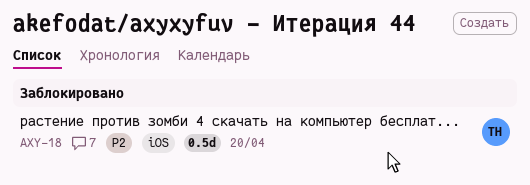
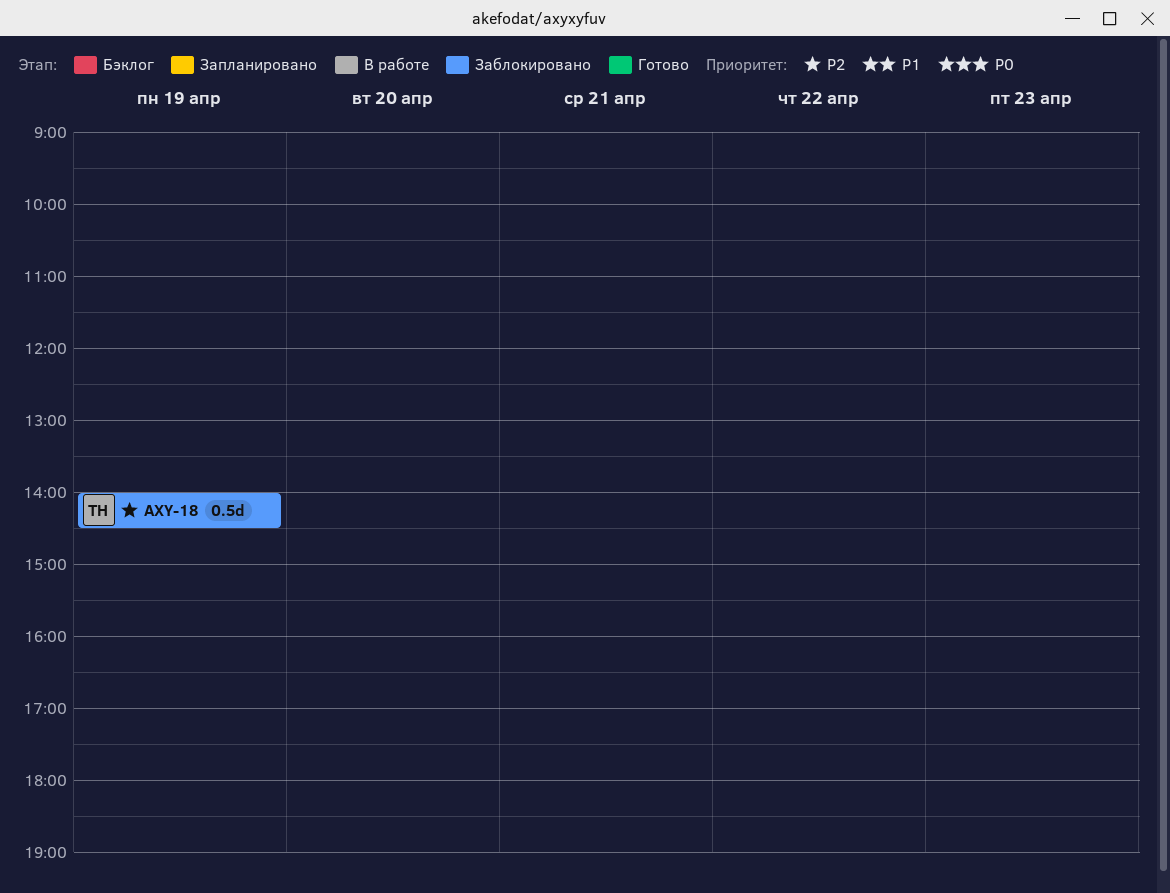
AXY-18, day: Apr 20 -> Apr 19

